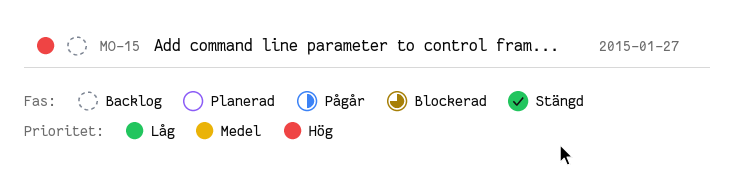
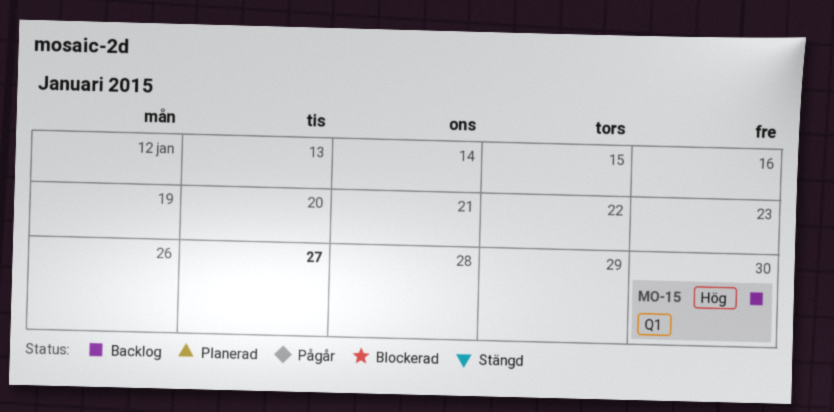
MO-15, due: Jan 27 -> Jan 30

